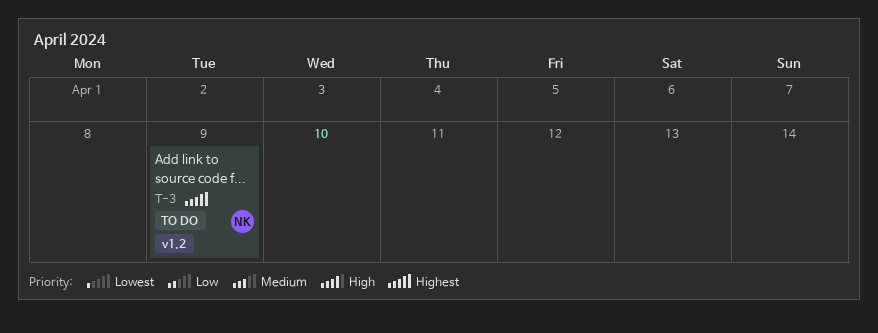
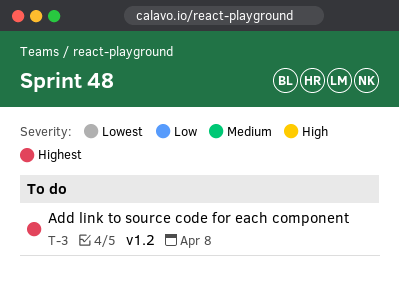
T-3, due: Apr 9 -> Apr 8

